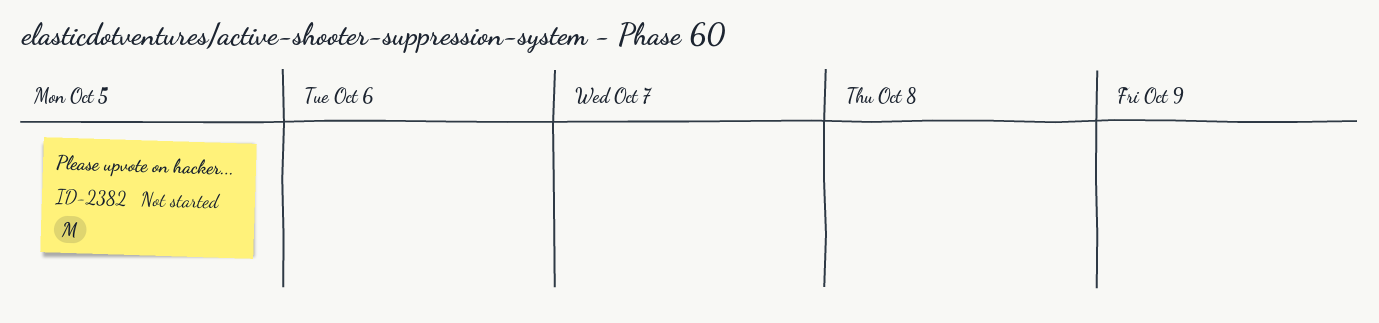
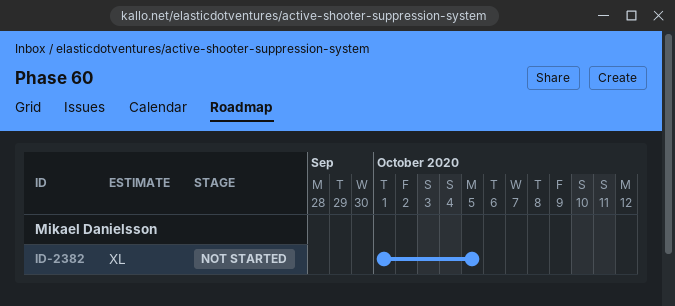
ID-2382, estimate: M -> XL

